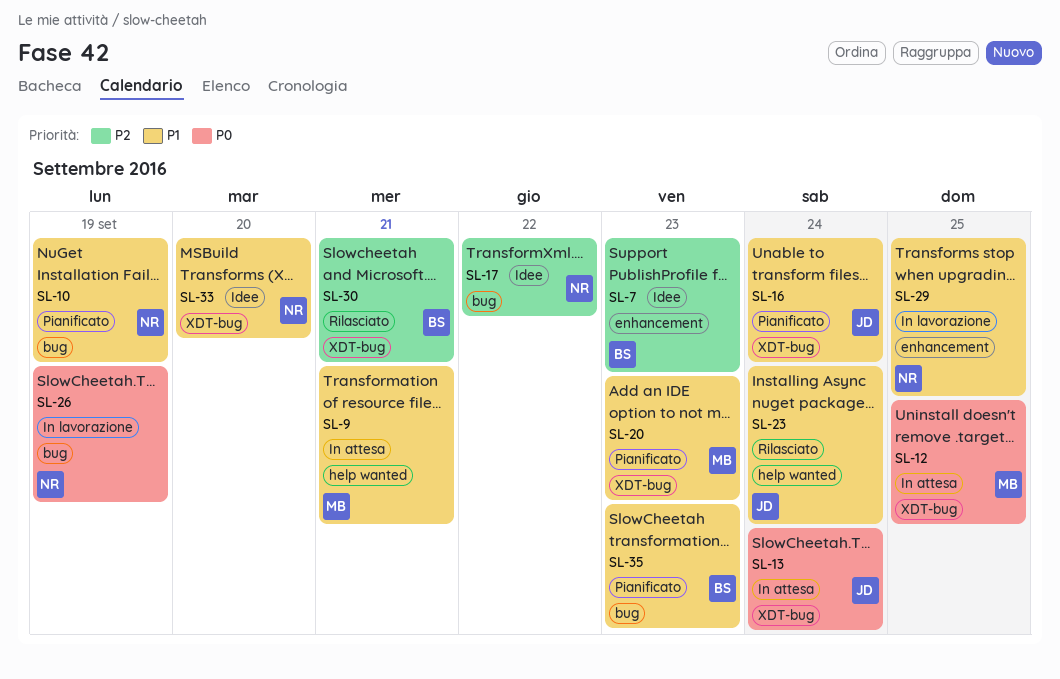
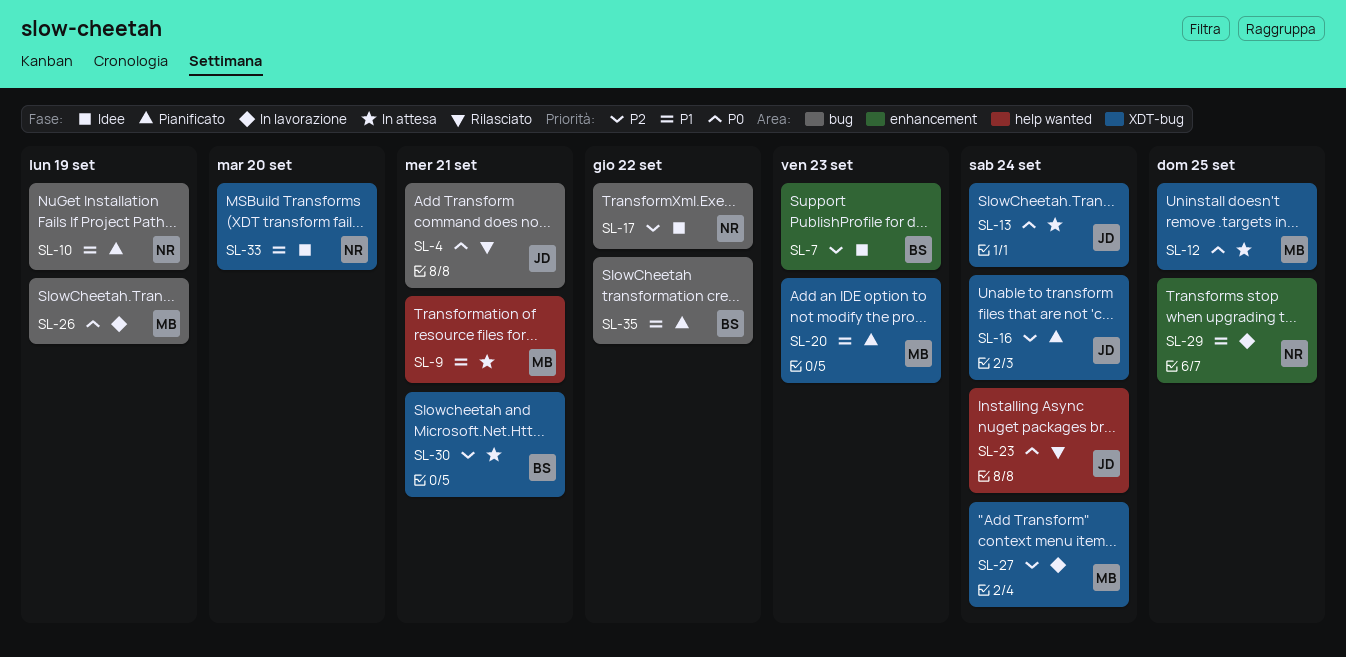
SL-4: none -> present
SL-16, priority: P1 -> P2
SL-23, priority: P1 -> P0
SL-26, owner: NR -> MB
SL-27: none -> present
SL-30, status: Rilasciato -> In attesa
SL-35, due: Sep 23 -> Sep 22

